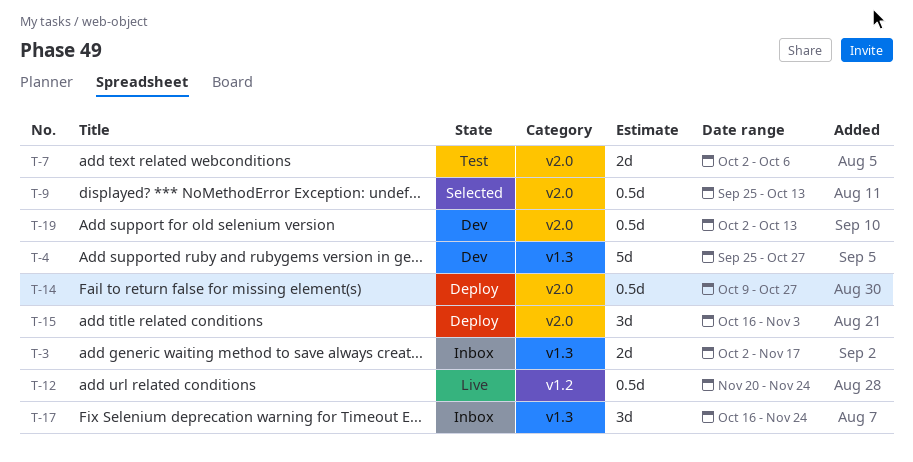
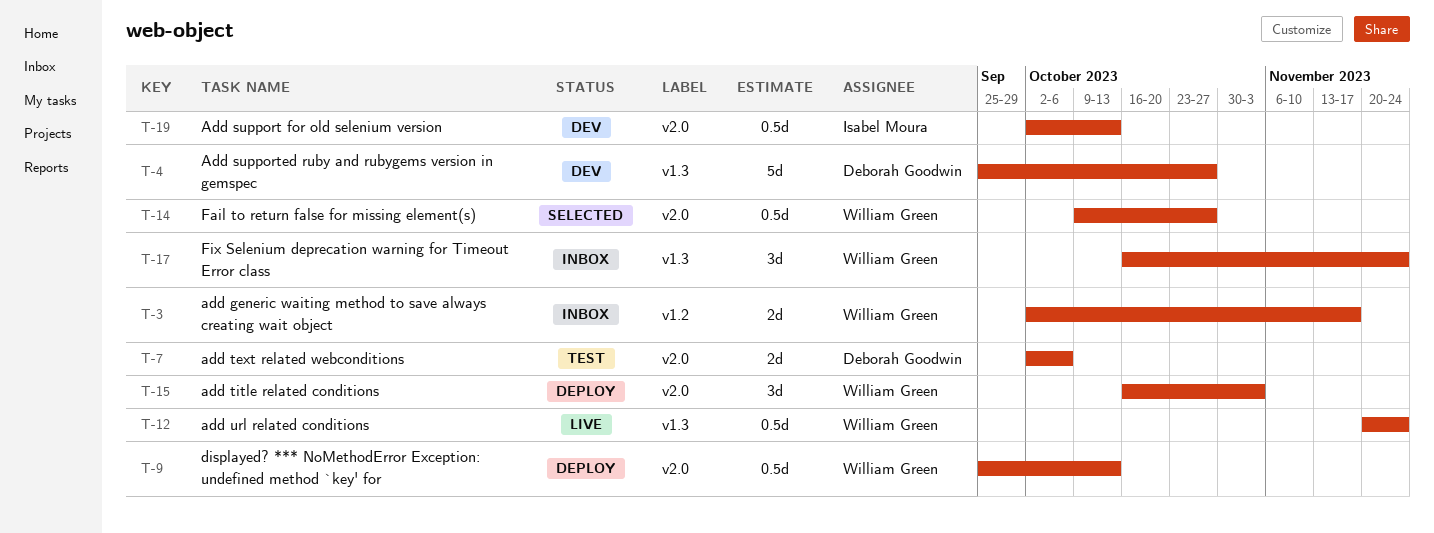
T-3, label: v1.3 -> v1.2
T-9, status: Selected -> Deploy
T-12, label: v1.2 -> v1.3
T-14, status: Deploy -> Selected

